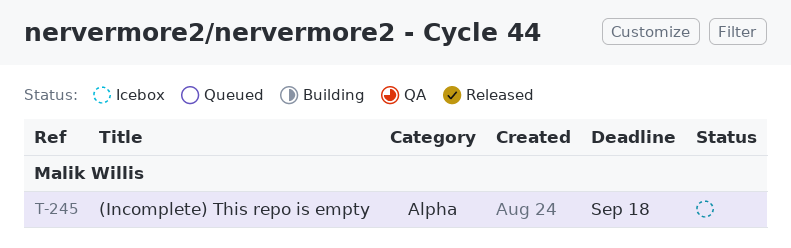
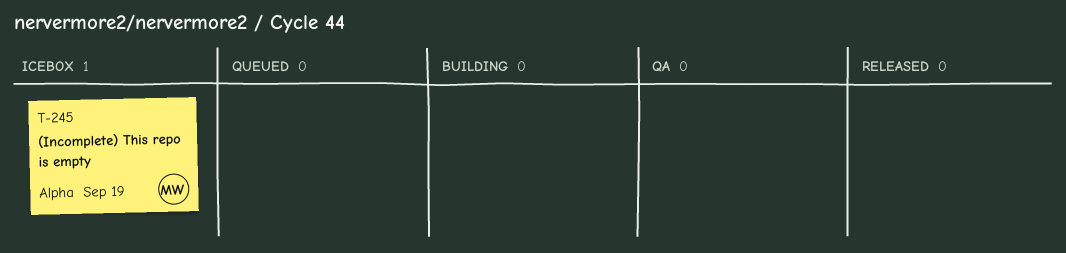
T-245, due: Sep 18 -> Sep 19

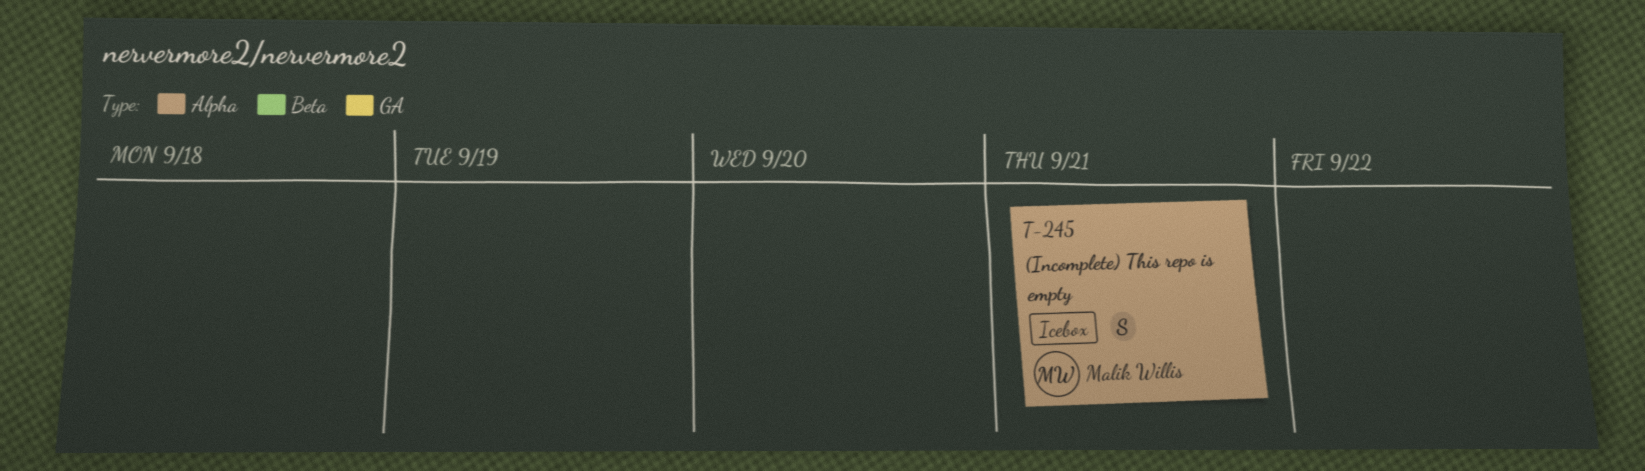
T-245, due: Sep 19 -> Sep 21

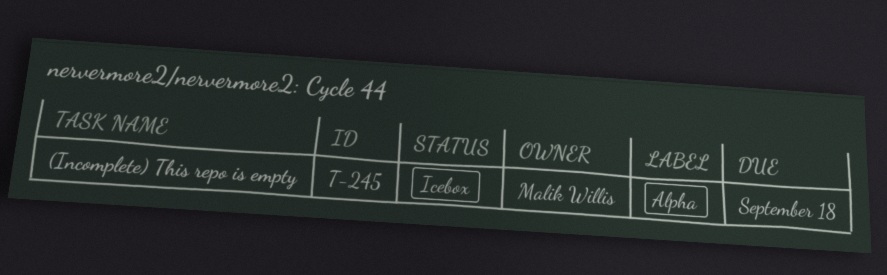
T-245, due: Sep 21 -> Sep 18

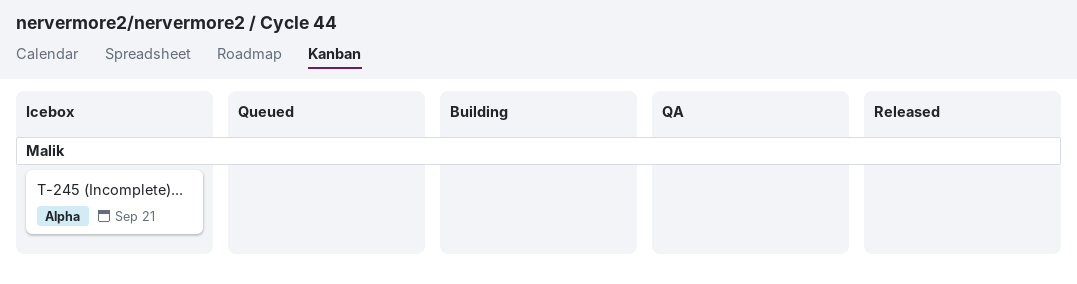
T-245, due: Sep 18 -> Sep 21

